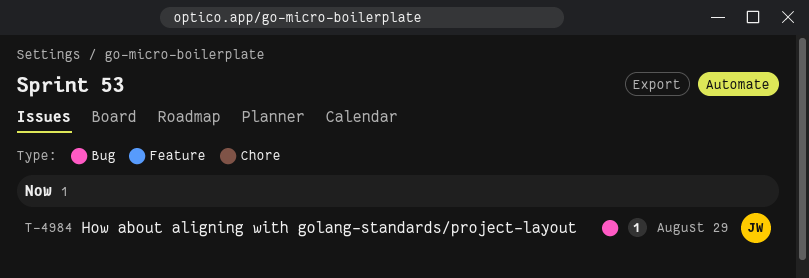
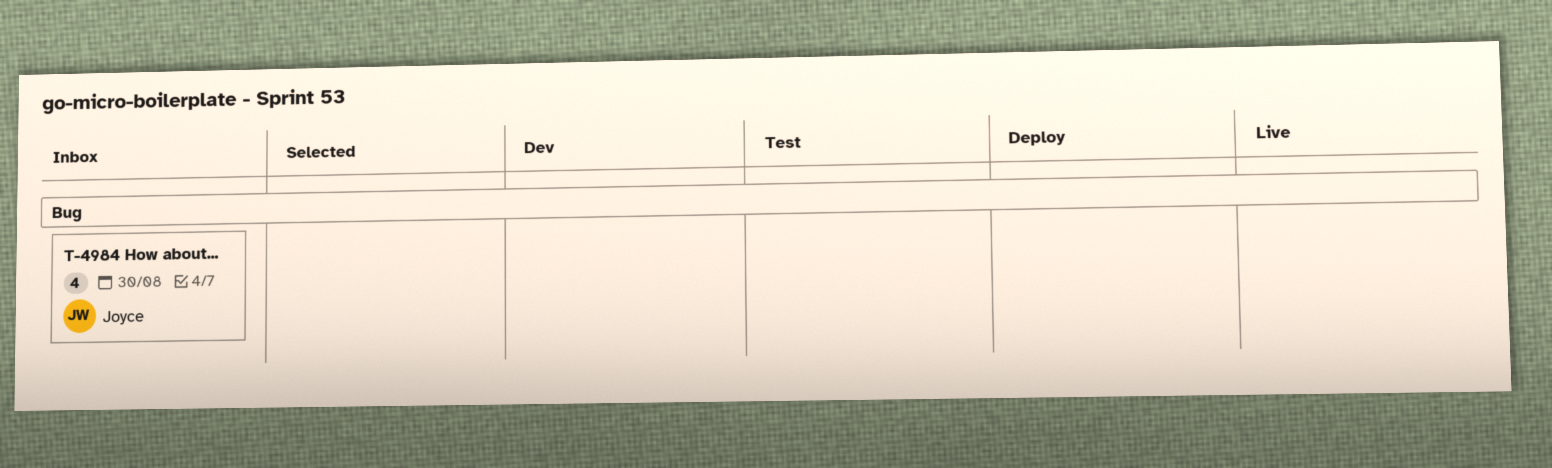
T-4984, estimate: 1 -> 4
T-4984, due: Aug 29 -> Aug 30

